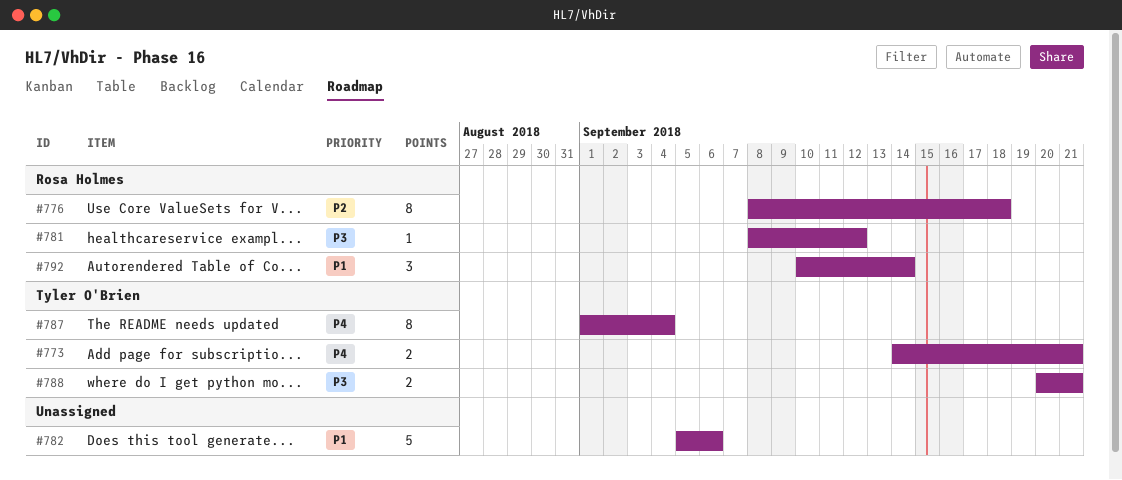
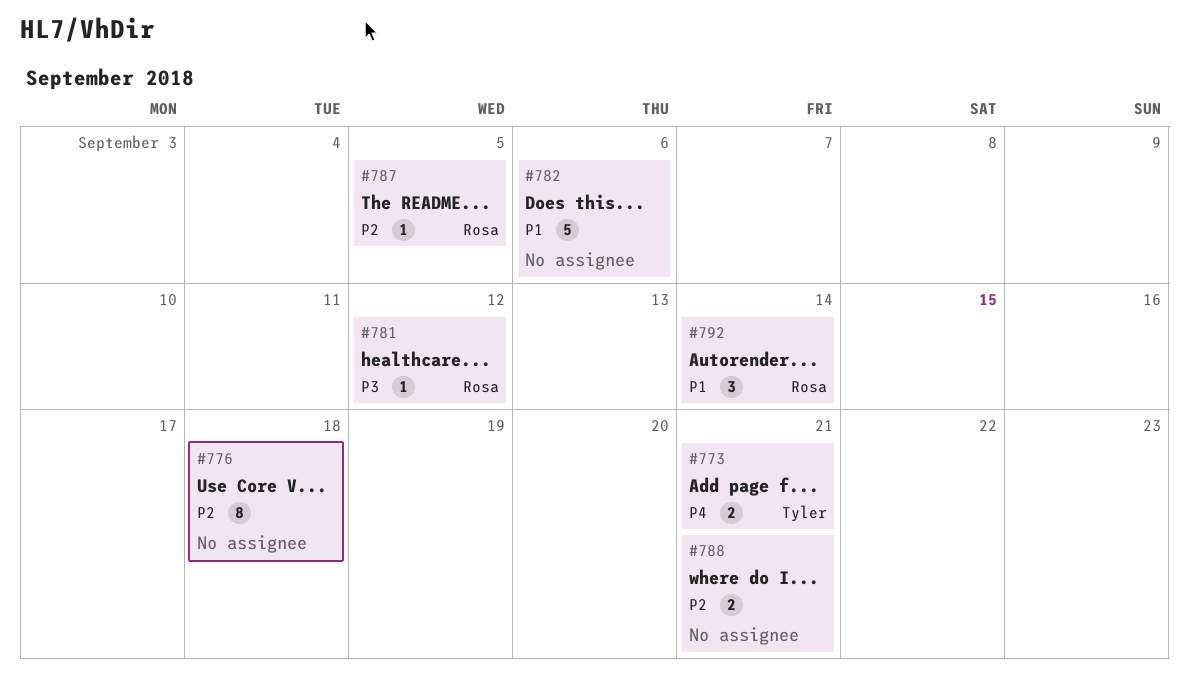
#776, owner: Rosa Holmes -> none
#787, owner: Tyler O'Brien -> Rosa Holmes
#787, priority: P4 -> P2
#787, estimate: 8 -> 1
#787, due: Sep 4 -> Sep 5
#788, owner: Tyler O'Brien -> none
#788, priority: P3 -> P2

